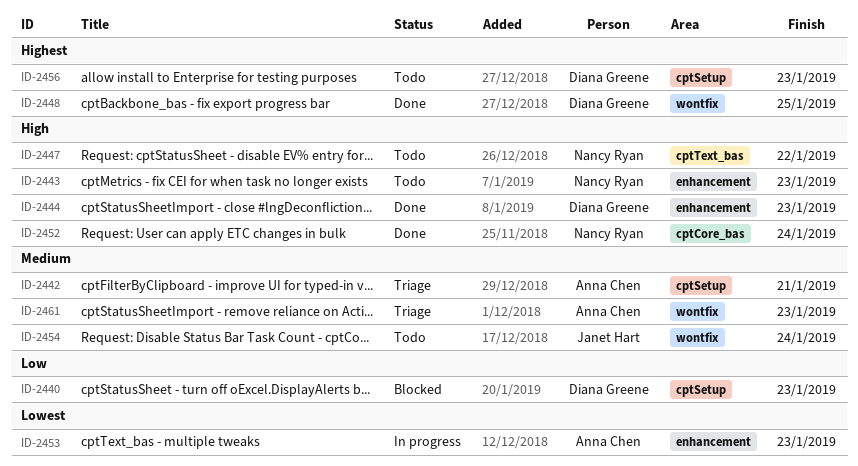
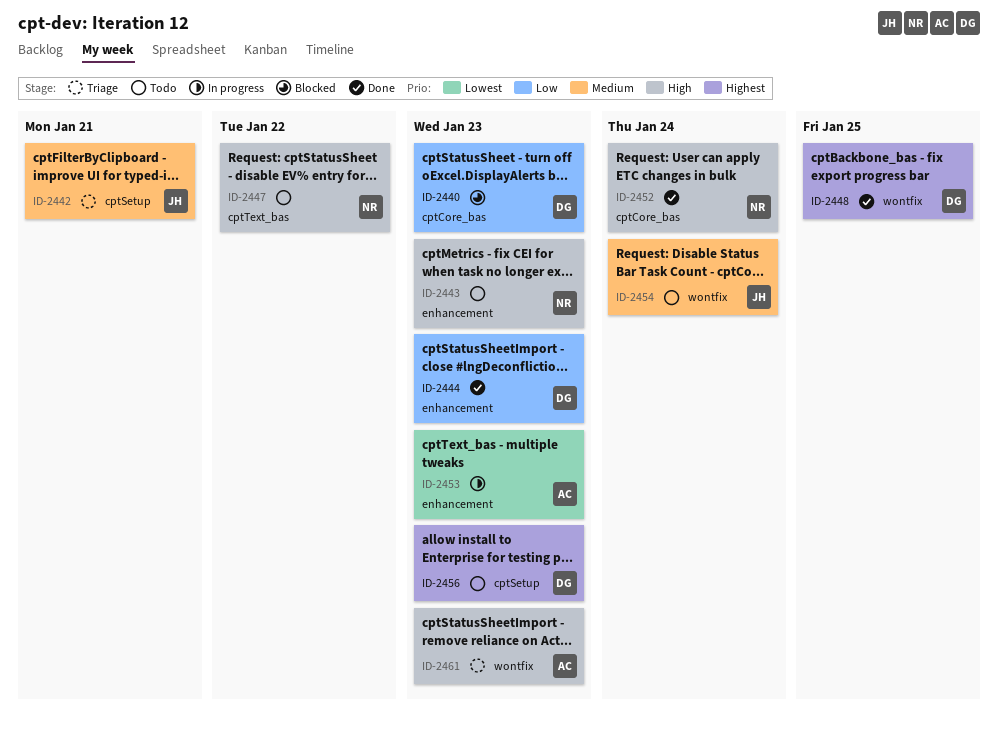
ID-2440, label: cptSetup -> cptCore_bas
ID-2442, owner: Anna Chen -> Janet Hart
ID-2444, priority: High -> Low
ID-2461, priority: Medium -> High

